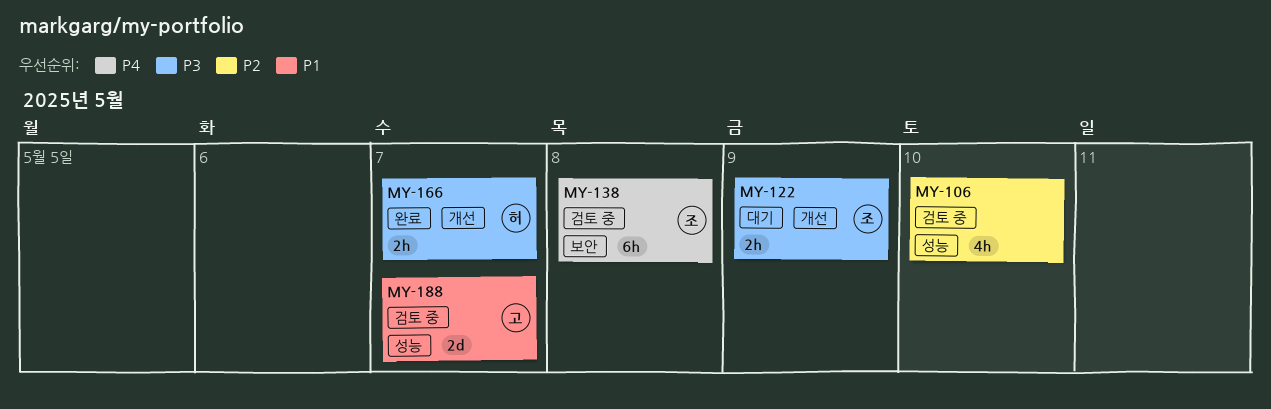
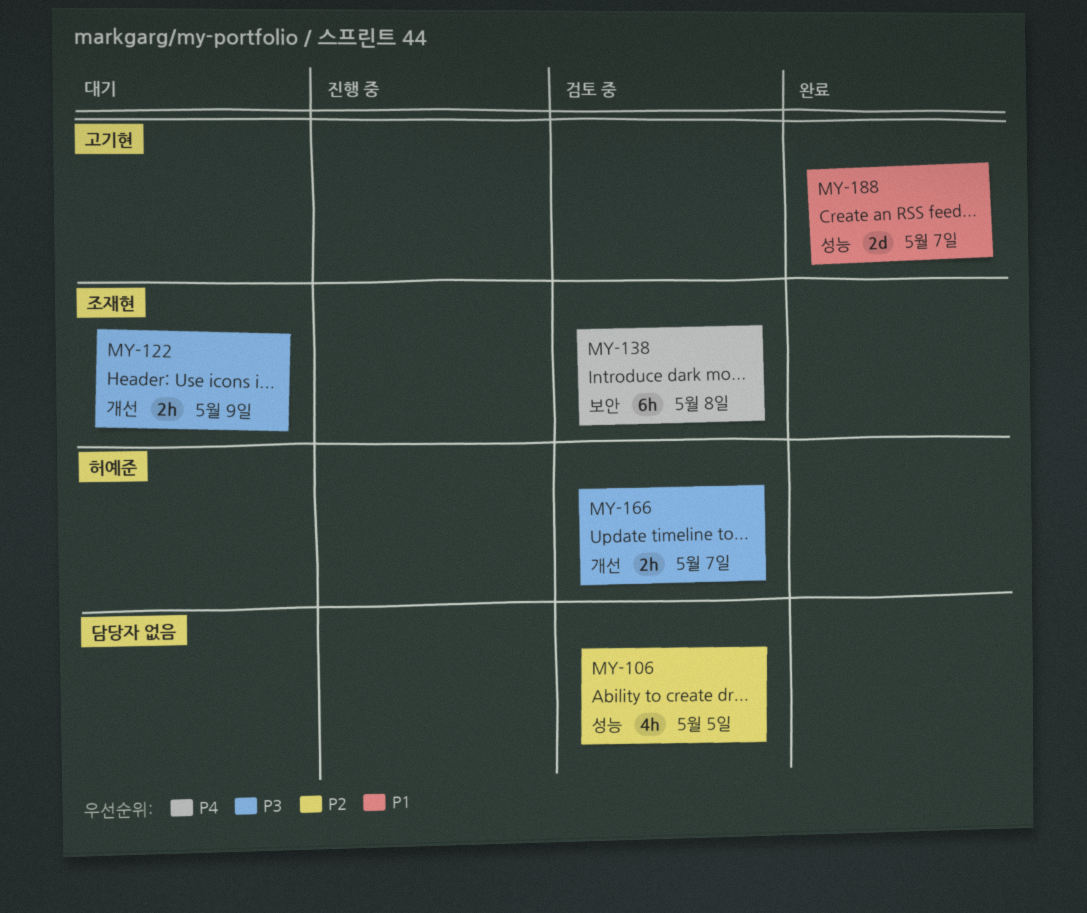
MY-106, due: May 10 -> May 5
MY-166, status: 완료 -> 검토 중
MY-188, status: 검토 중 -> 완료

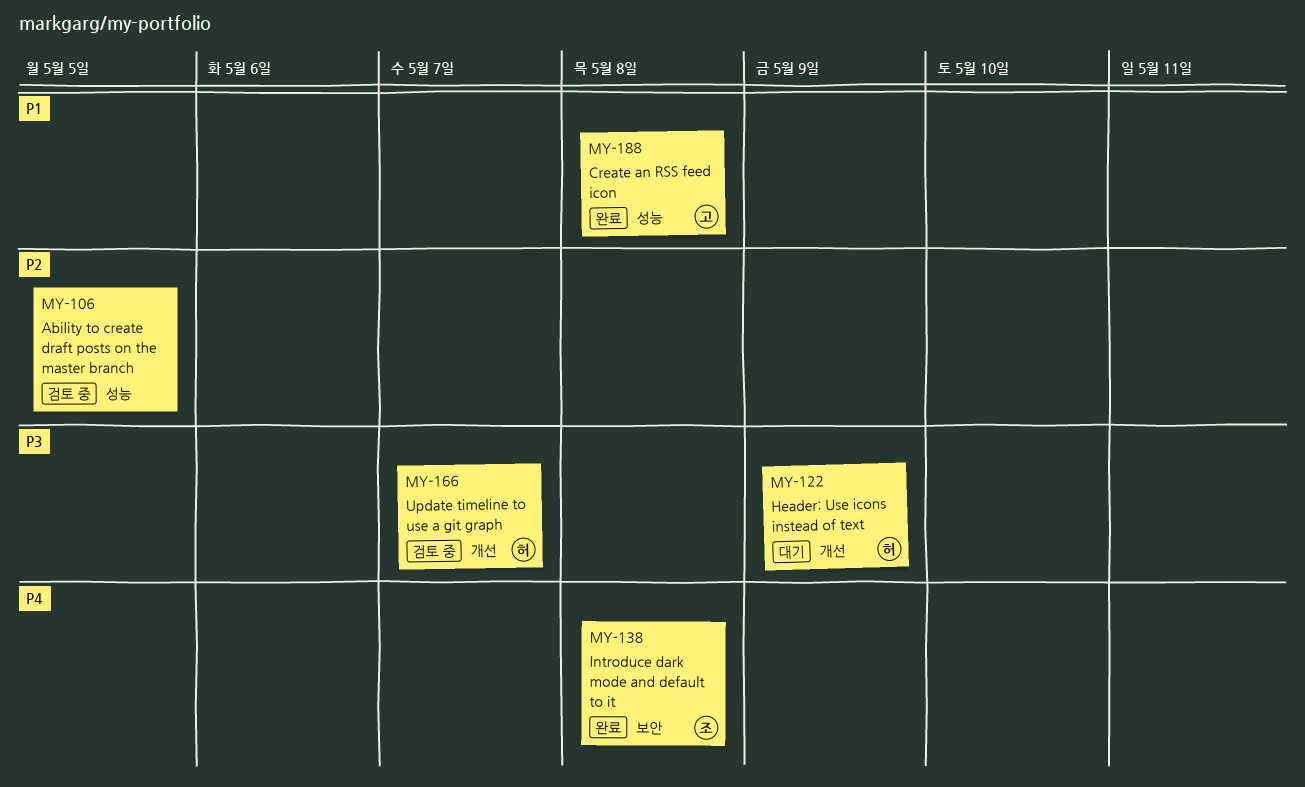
MY-122, owner: 조재현 -> 허예준
MY-138, status: 검토 중 -> 완료
MY-188, due: May 7 -> May 8

